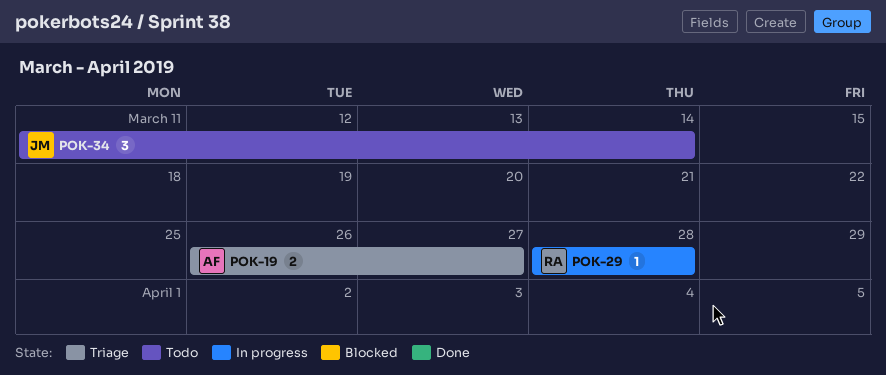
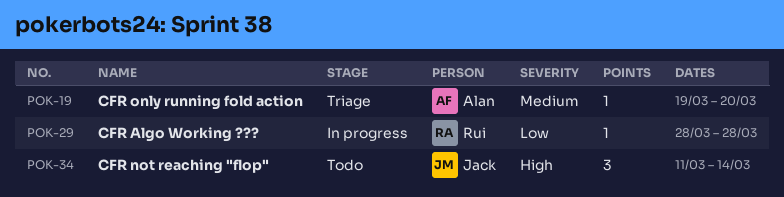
POK-19, estimate: 2 -> 1
POK-19, start: Mar 26 -> Mar 19
POK-19, due: Mar 27 -> Mar 20

